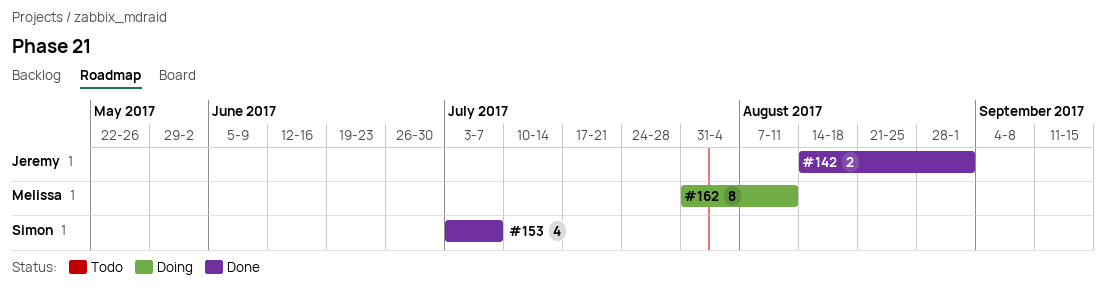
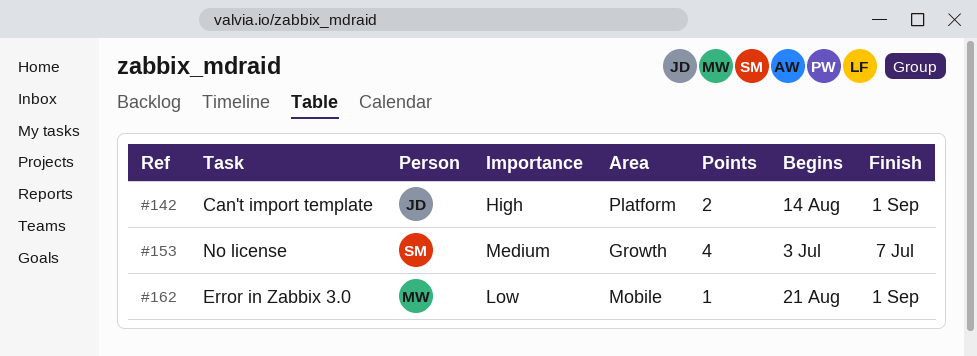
#162, estimate: 8 -> 1
#162, start: Jul 31 -> Aug 21
#162, due: Aug 11 -> Sep 1

